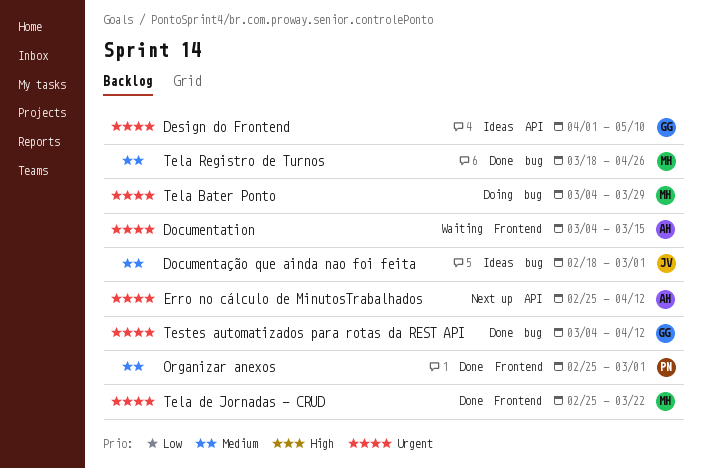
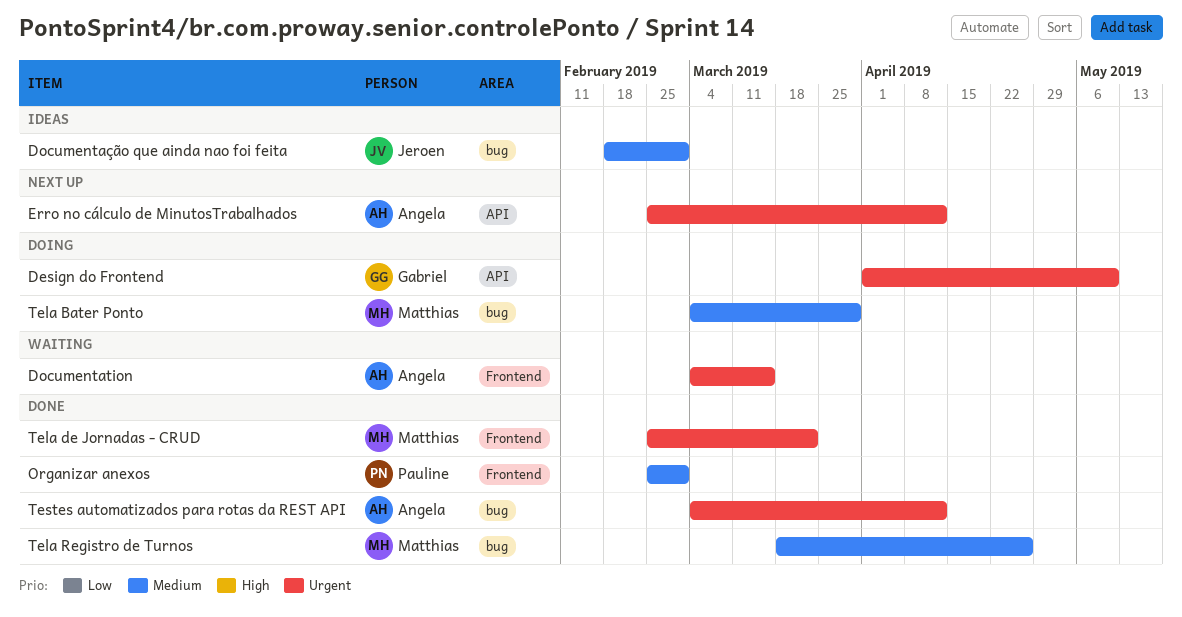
Design do Frontend, status: Ideas -> Doing
Tela Bater Ponto, priority: Urgent -> Medium
Testes automatizados para rotas da REST API, owner: Gabriel -> Angela

